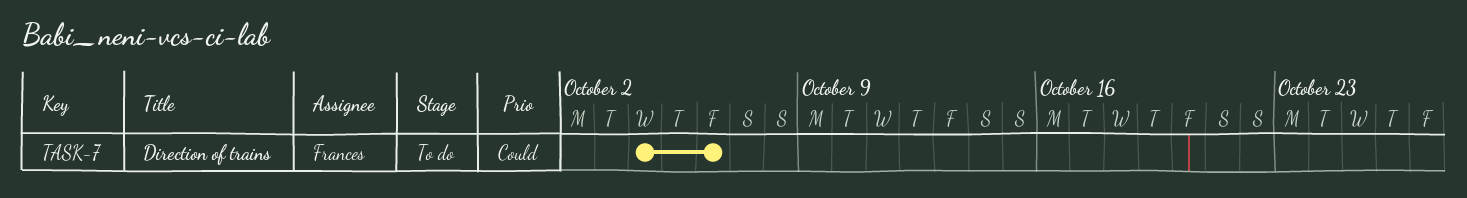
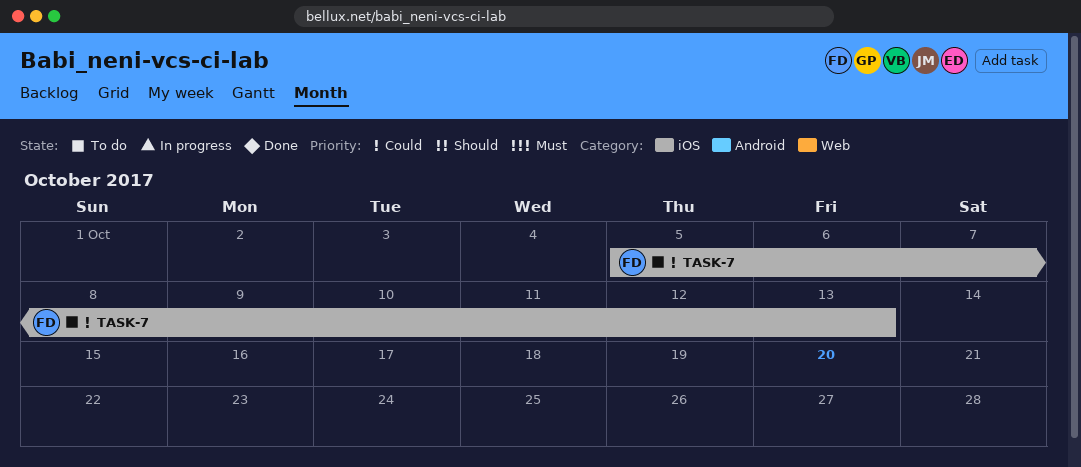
TASK-7, start: Oct 4 -> Oct 5
TASK-7, due: Oct 6 -> Oct 13

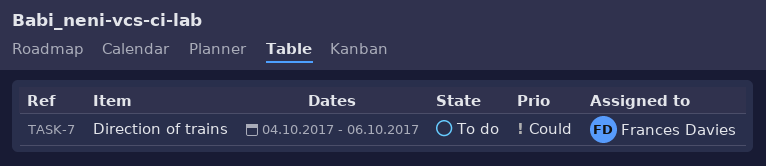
TASK-7, start: Oct 5 -> Oct 4
TASK-7, due: Oct 13 -> Oct 6

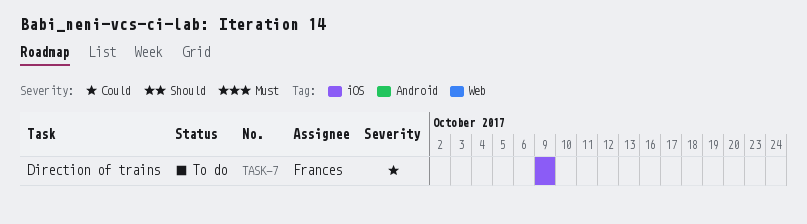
TASK-7, start: Oct 4 -> Oct 9
TASK-7, due: Oct 6 -> Oct 9

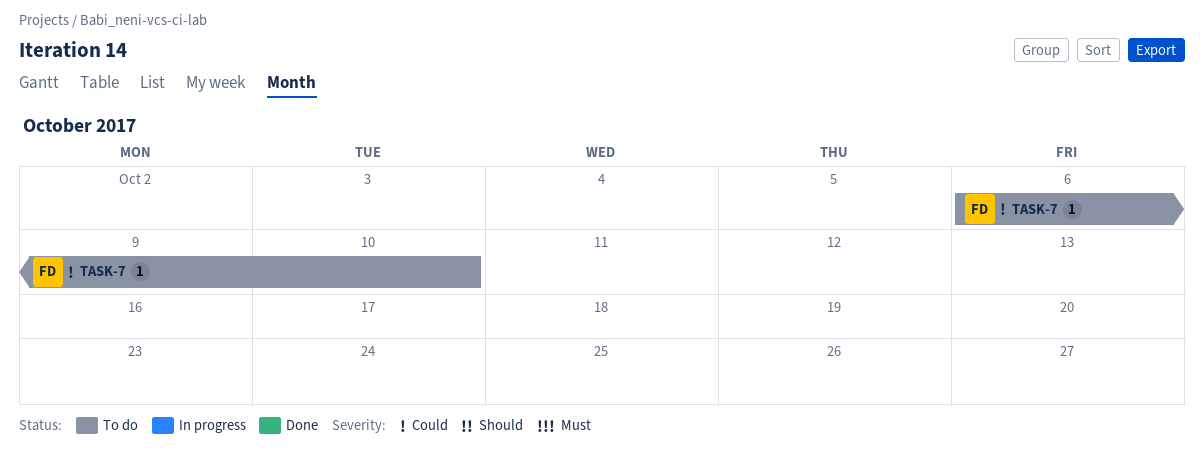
TASK-7, start: Oct 9 -> Oct 6
TASK-7, due: Oct 9 -> Oct 10

